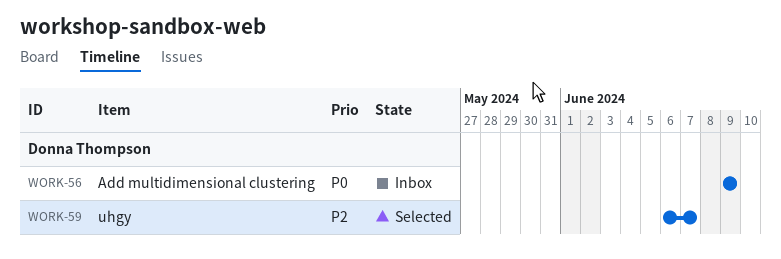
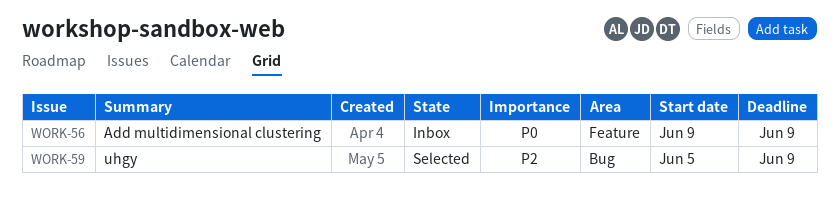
WORK-59, start: Jun 6 -> Jun 5
WORK-59, due: Jun 7 -> Jun 9

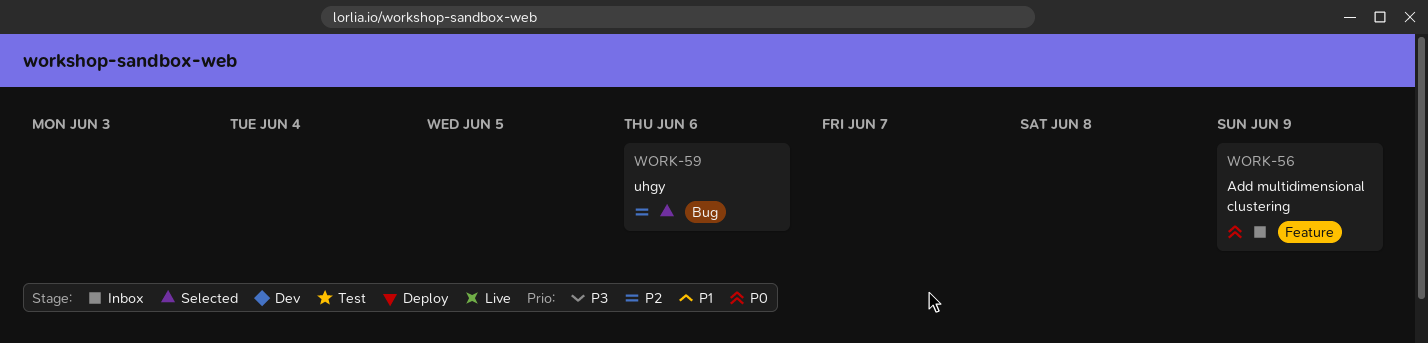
WORK-59, due: Jun 9 -> Jun 6

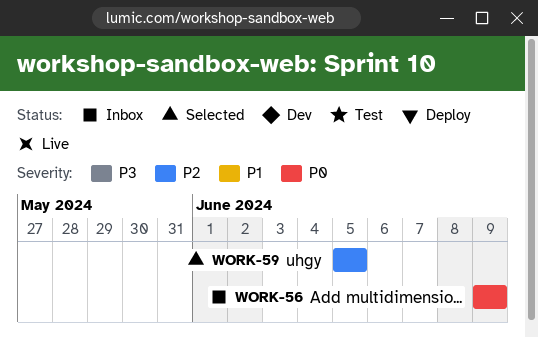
WORK-59, due: Jun 6 -> Jun 5

